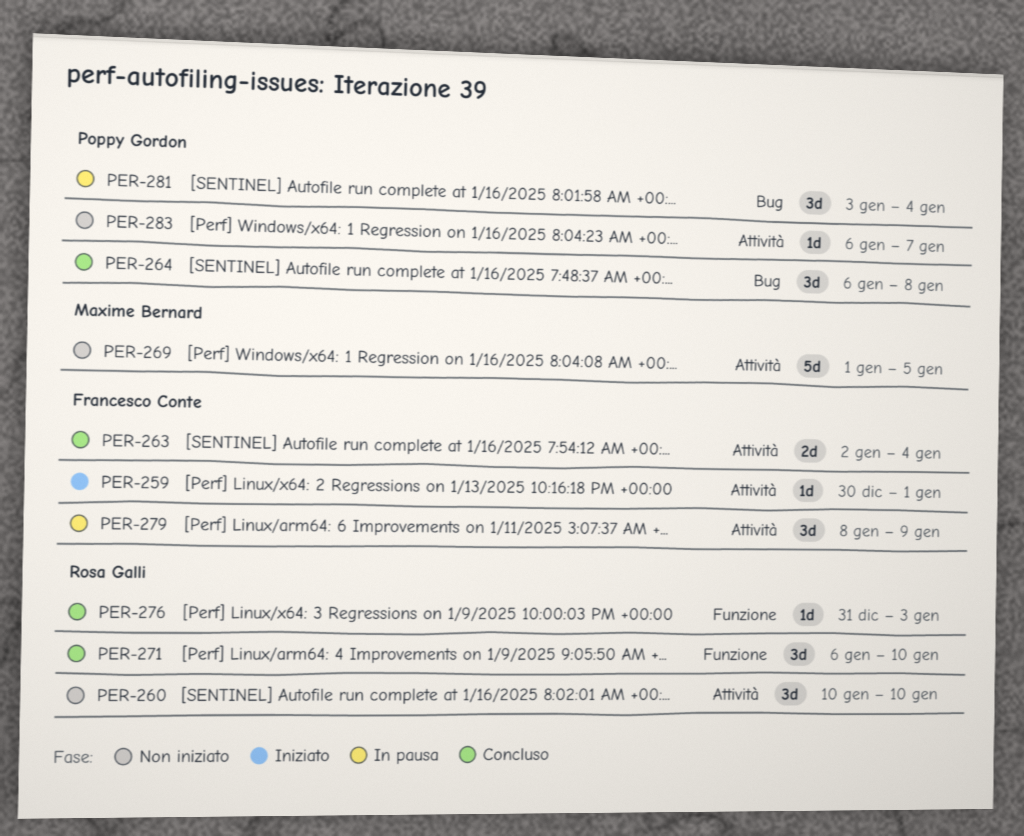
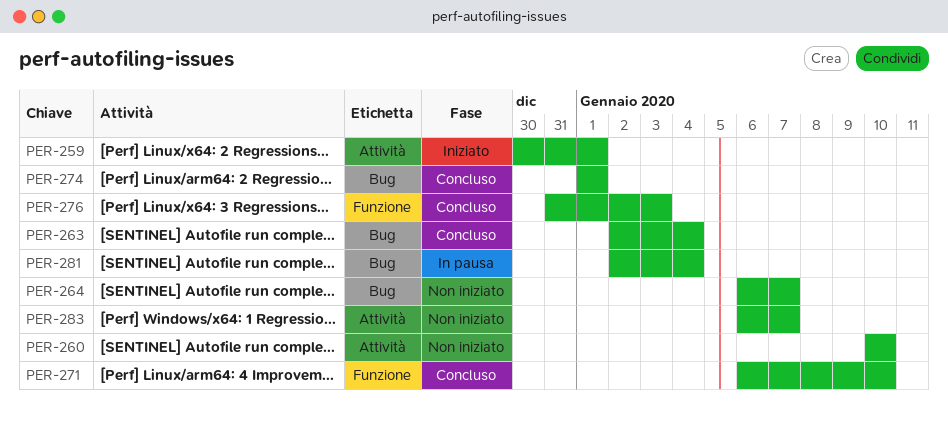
PER-263, label: Attività -> Bug
PER-264, status: Concluso -> Non iniziato
PER-264, due: Jan 8 -> Jan 7
PER-269: present -> none
PER-274: none -> present
PER-279: present -> none
PER-281, start: Jan 3 -> Jan 2

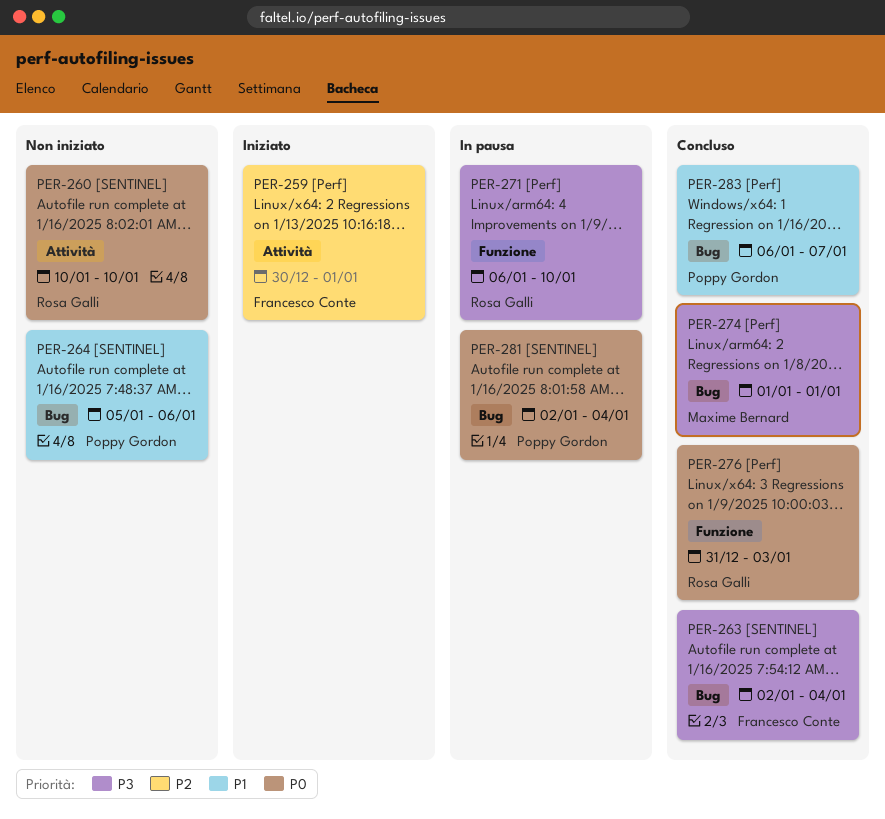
PER-264, start: Jan 6 -> Jan 5
PER-264, due: Jan 7 -> Jan 6
PER-271, status: Concluso -> In pausa
PER-283, status: Non iniziato -> Concluso
PER-283, label: Attività -> Bug

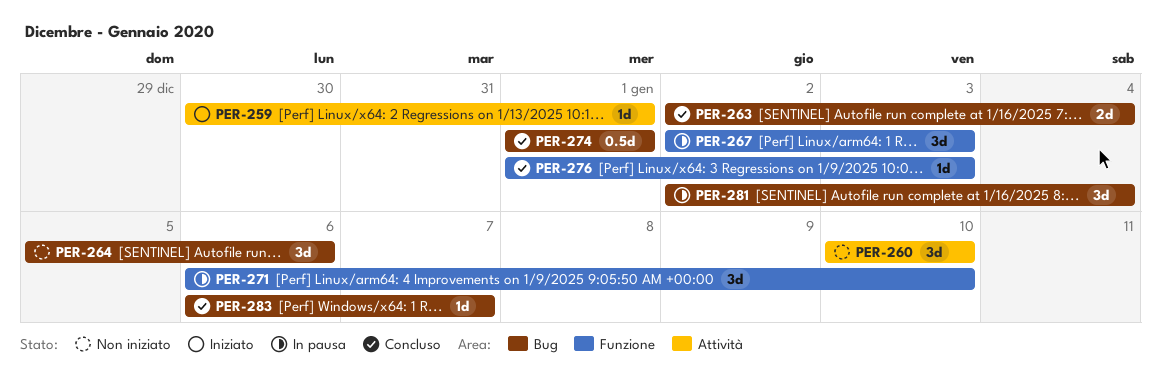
PER-267: none -> present
PER-276, start: Dec 31 -> Jan 1

